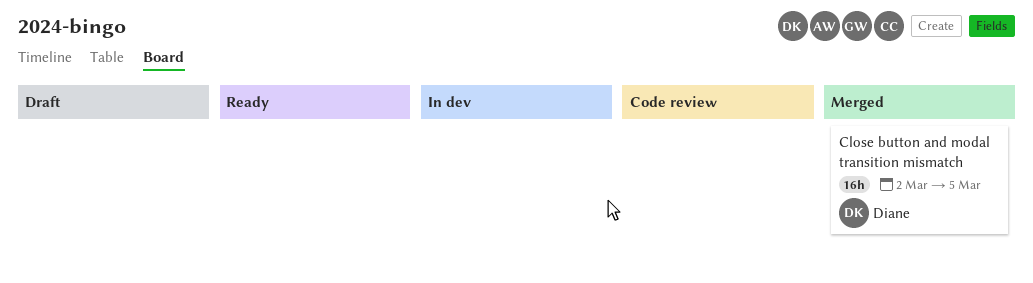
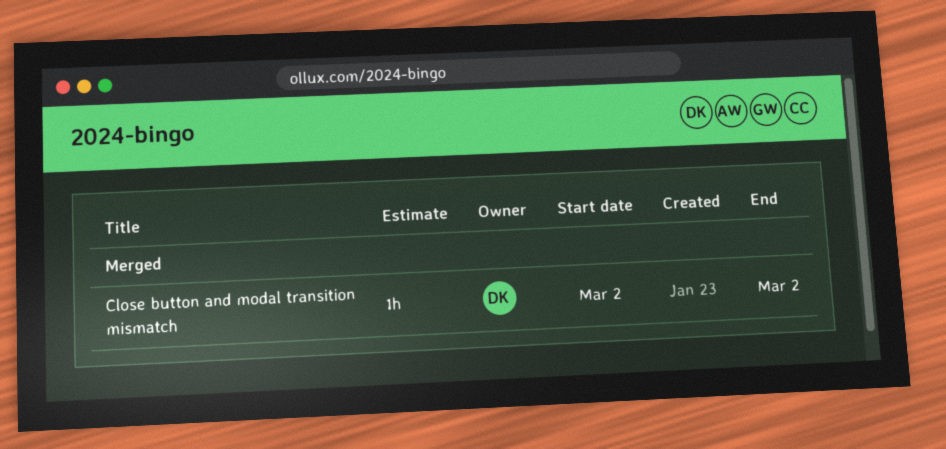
Close button and modal transition mismatch, estimate: 16h -> 1h
Close button and modal transition mismatch, due: Mar 5 -> Mar 2

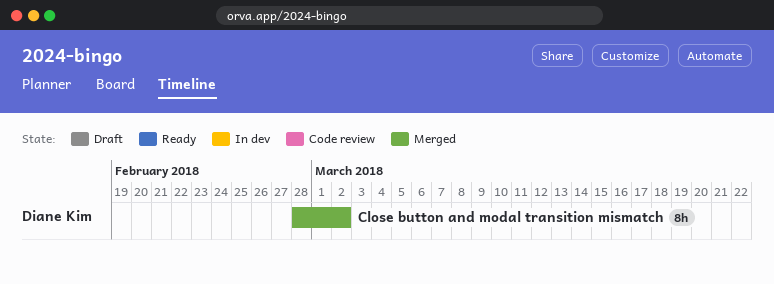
Close button and modal transition mismatch, estimate: 1h -> 8h
Close button and modal transition mismatch, start: Mar 2 -> Feb 28

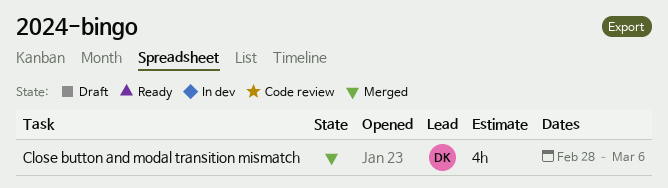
Close button and modal transition mismatch, estimate: 8h -> 4h
Close button and modal transition mismatch, due: Mar 2 -> Mar 6

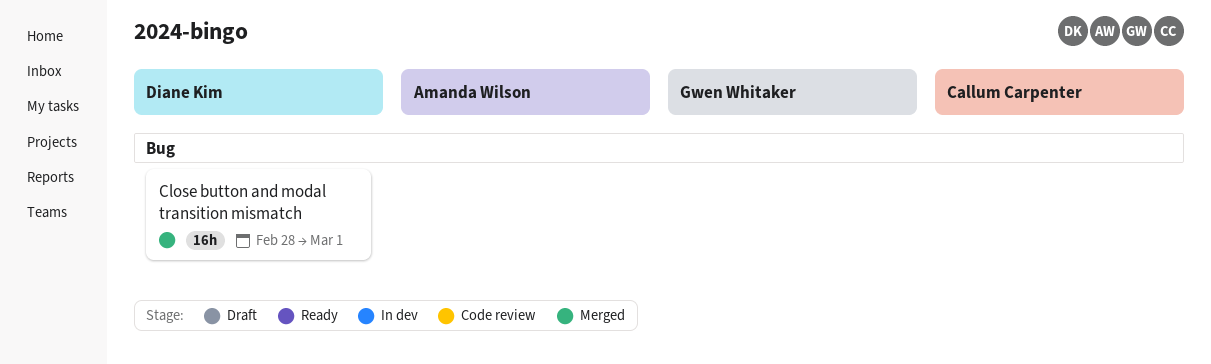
Close button and modal transition mismatch, estimate: 4h -> 16h
Close button and modal transition mismatch, due: Mar 6 -> Mar 1

